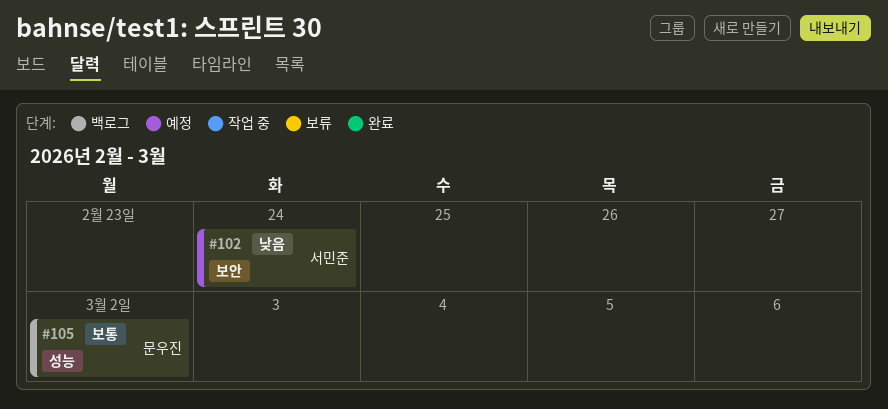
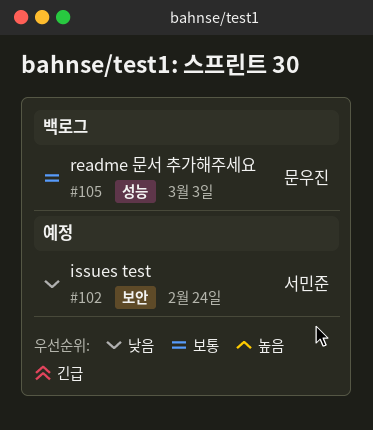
#105, due: Mar 2 -> Mar 3

